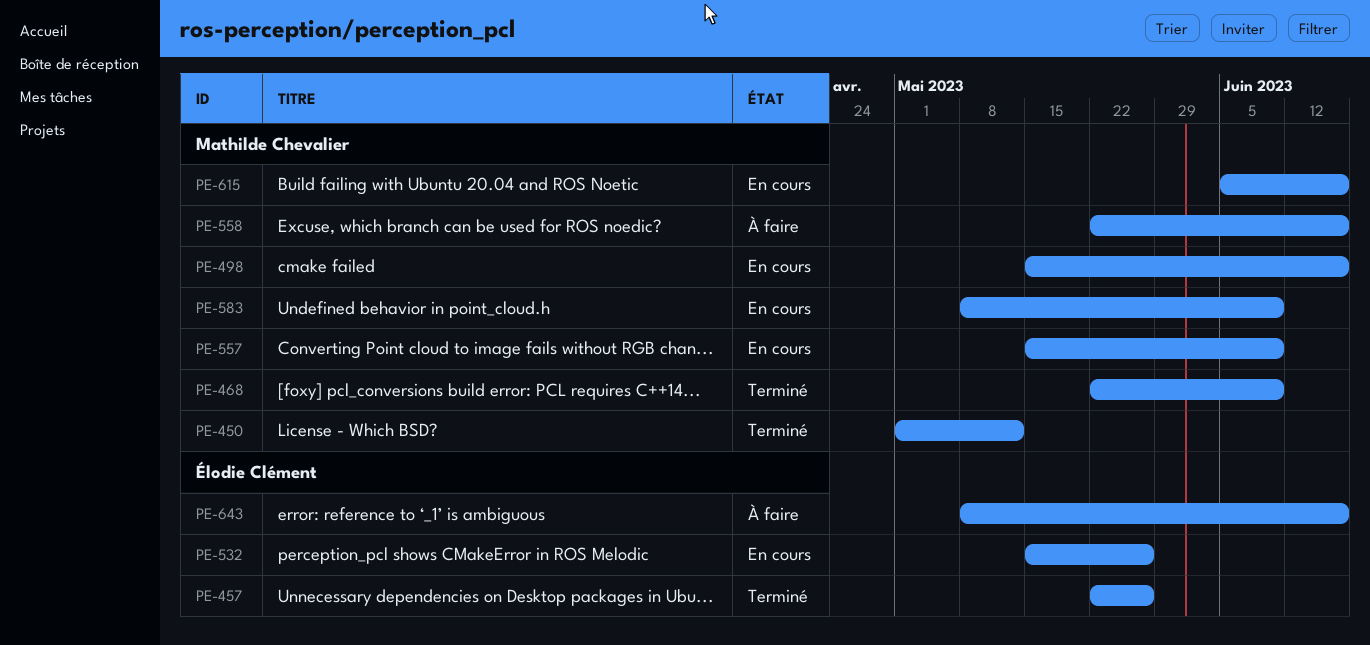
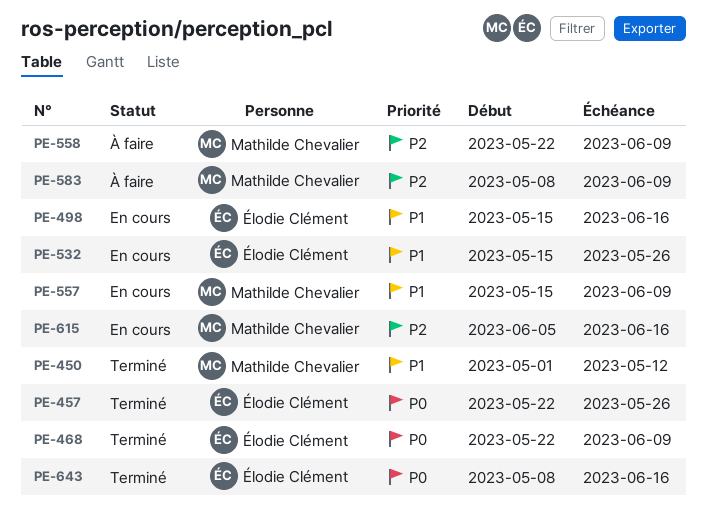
PE-468, owner: Mathilde Chevalier -> Élodie Clément
PE-498, owner: Mathilde Chevalier -> Élodie Clément
PE-558, due: Jun 16 -> Jun 9
PE-583, status: En cours -> À faire
PE-643, status: À faire -> Terminé

